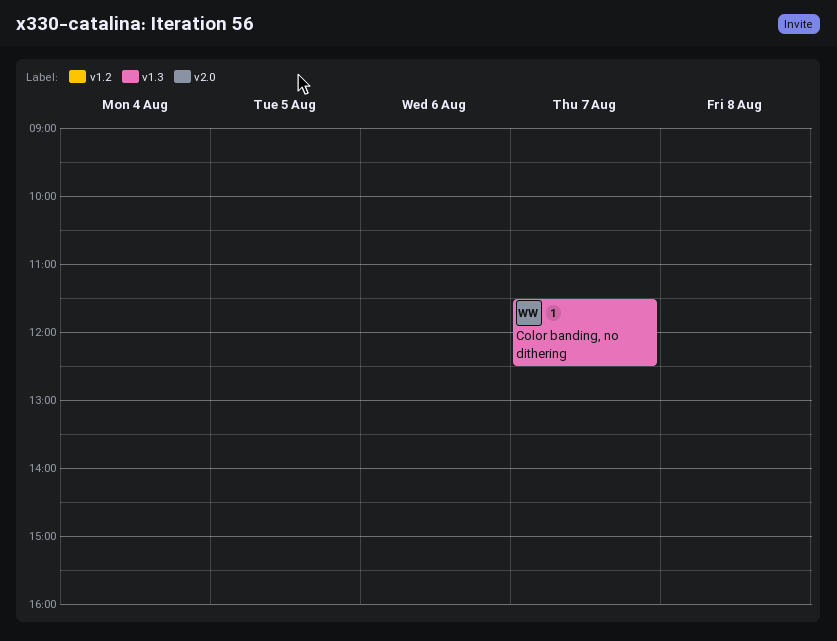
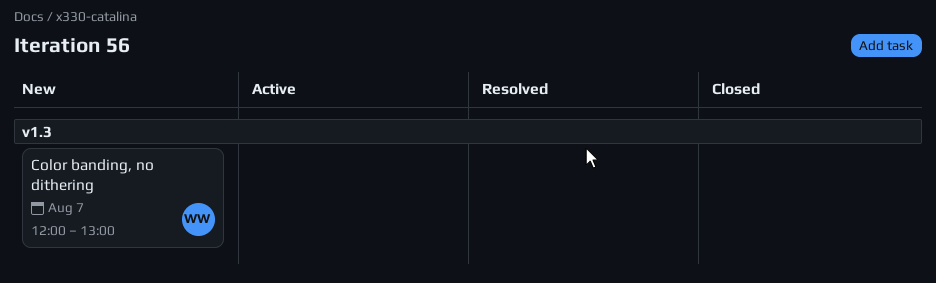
Color banding, no dithering, begins: 11:30 -> 12:00
Color banding, no dithering, ends: 12:30 -> 13:00

